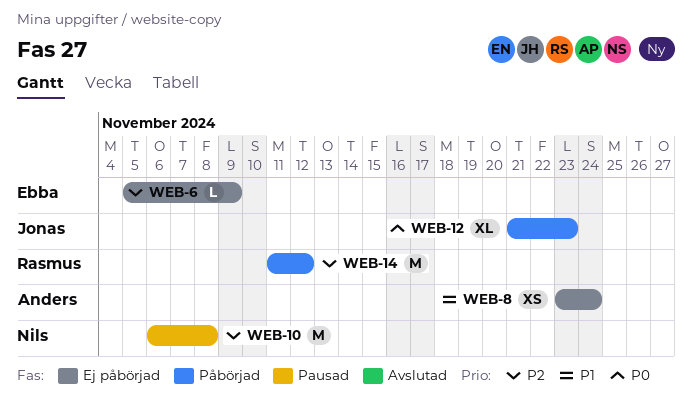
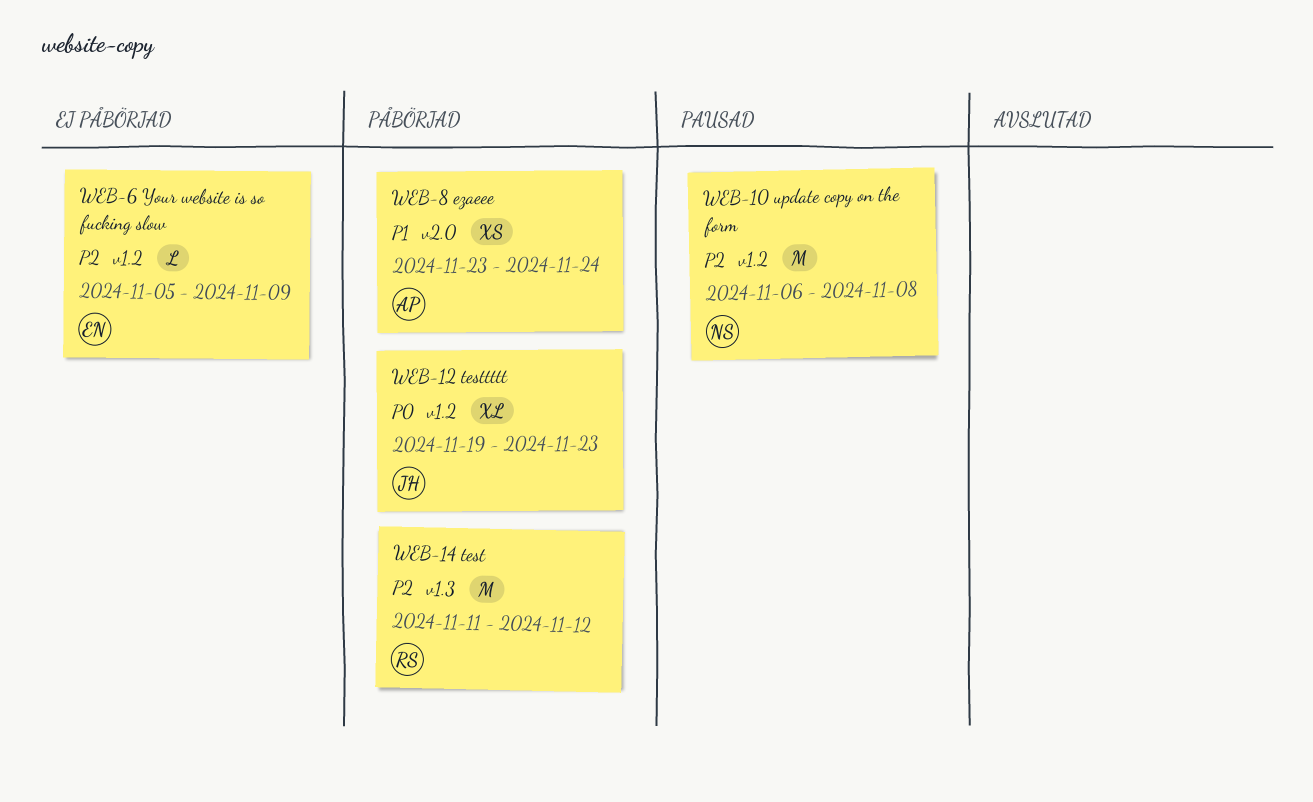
WEB-8, status: Ej påbörjad -> Påbörjad
WEB-12, start: Nov 21 -> Nov 19

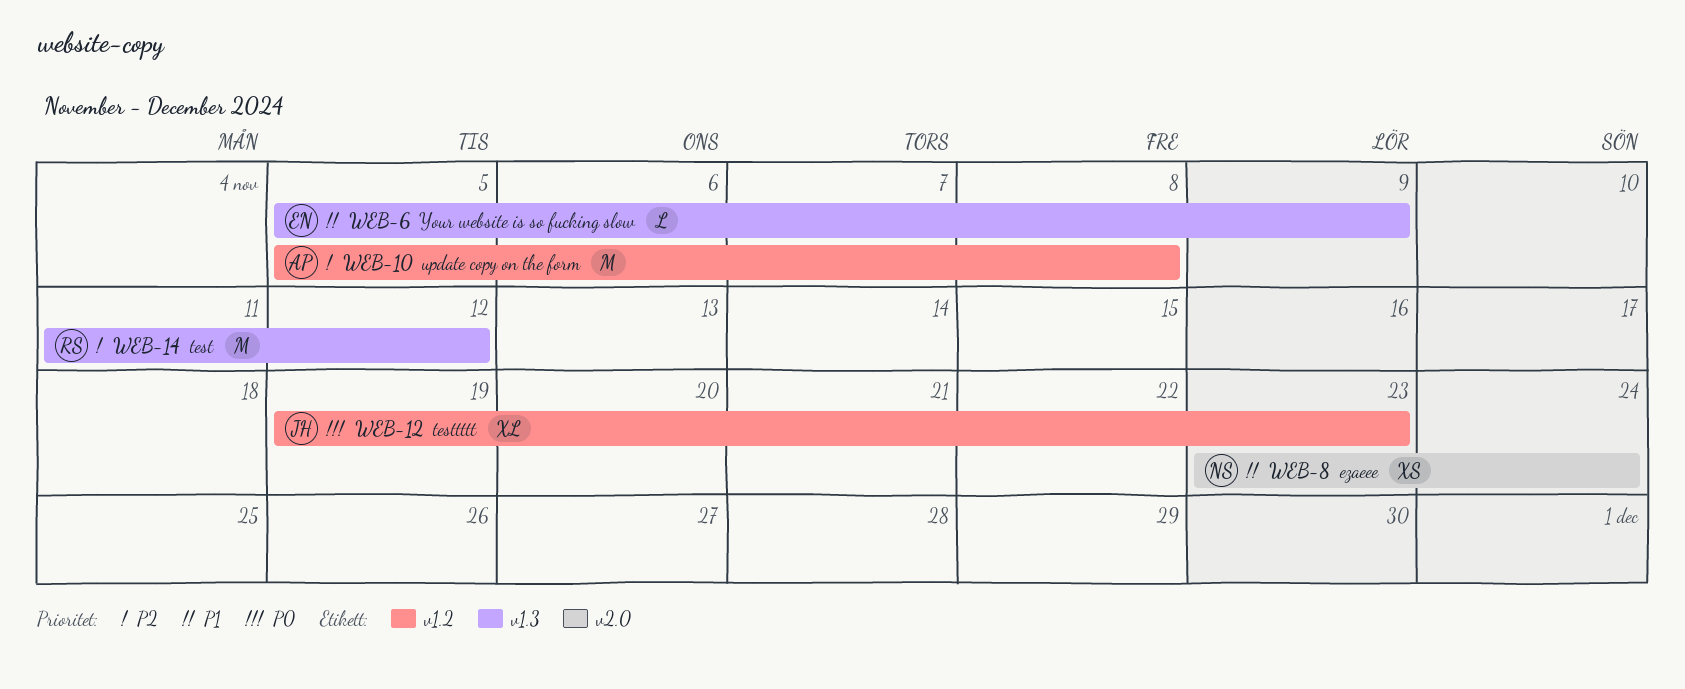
WEB-6, priority: P2 -> P1
WEB-6, label: v1.2 -> v1.3
WEB-8, owner: AP -> NS
WEB-10, owner: NS -> AP
WEB-10, start: Nov 6 -> Nov 5

